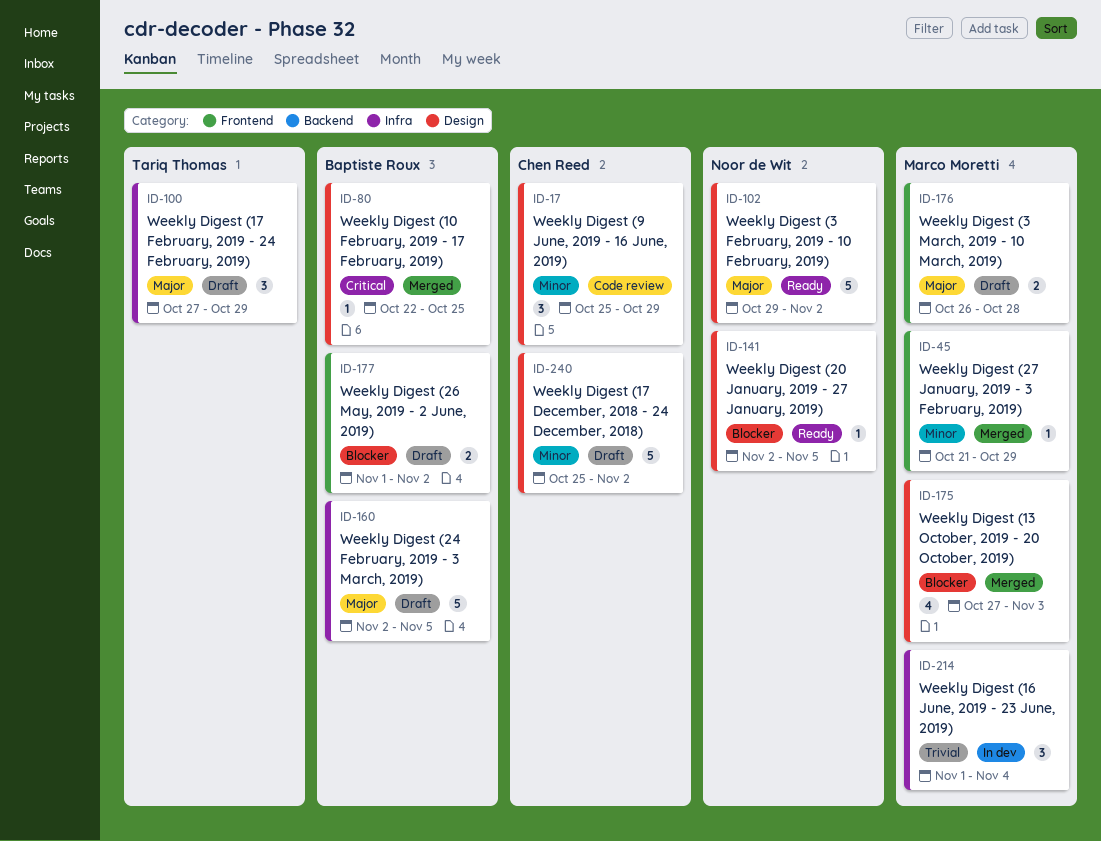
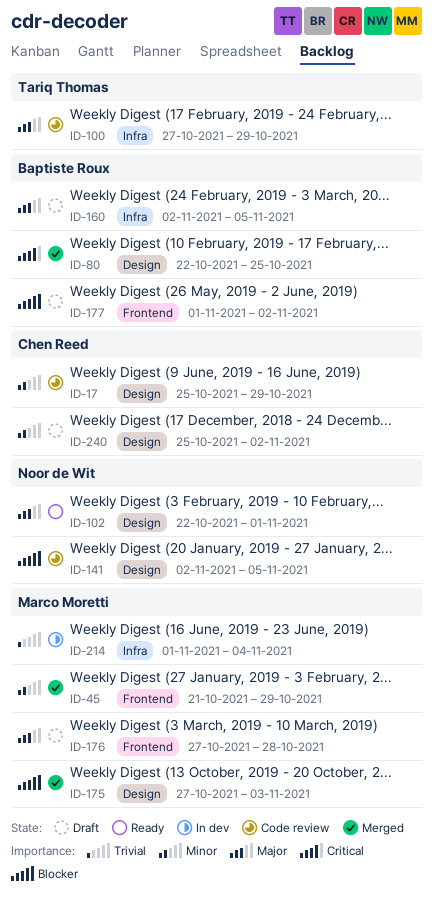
ID-100, status: Draft -> Code review
ID-102, start: Oct 29 -> Oct 22
ID-102, due: Nov 2 -> Nov 1
ID-141, status: Ready -> Code review
ID-176, start: Oct 26 -> Oct 27

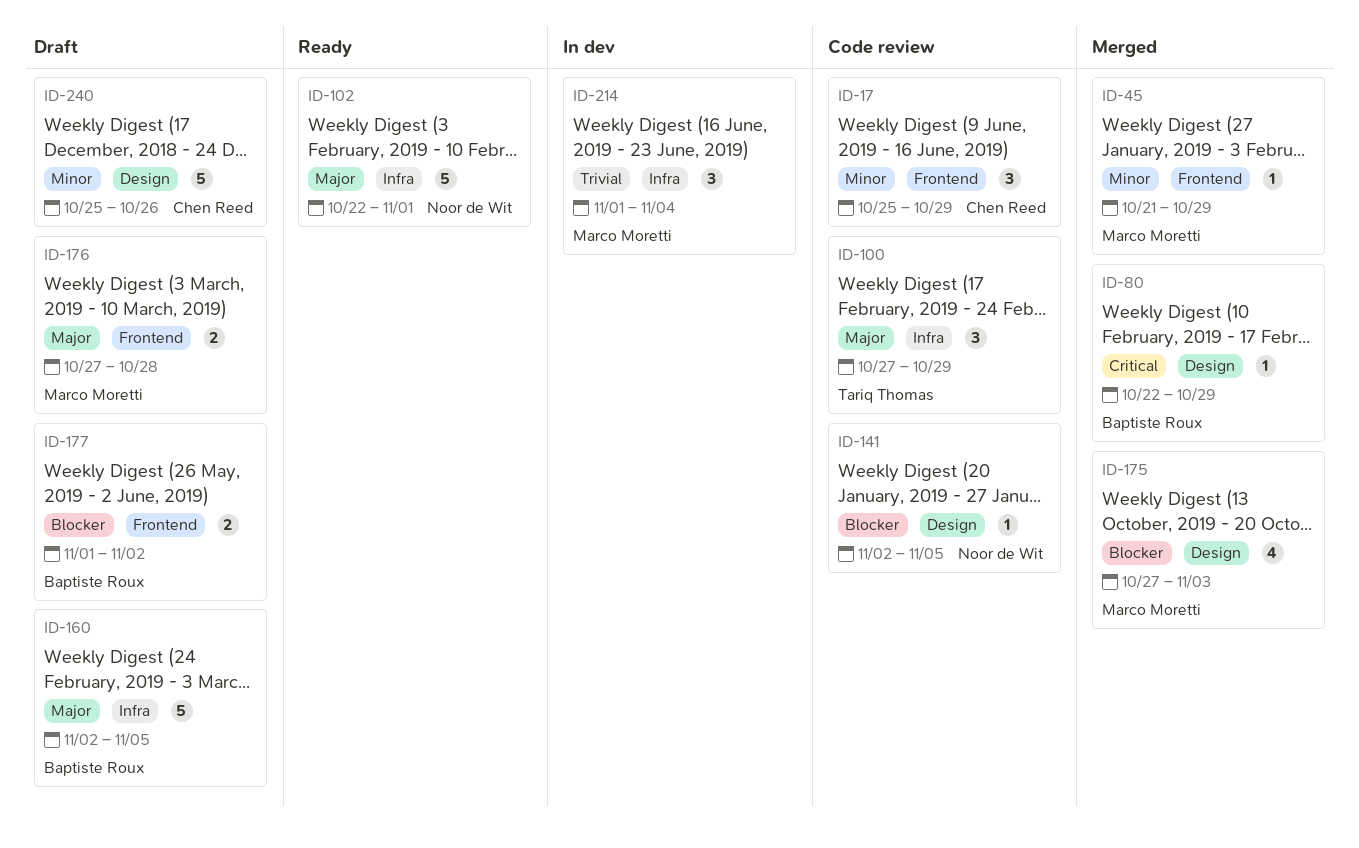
ID-17, label: Design -> Frontend
ID-80, due: Oct 25 -> Oct 29
ID-102, label: Design -> Infra
ID-240, due: Nov 2 -> Oct 26

